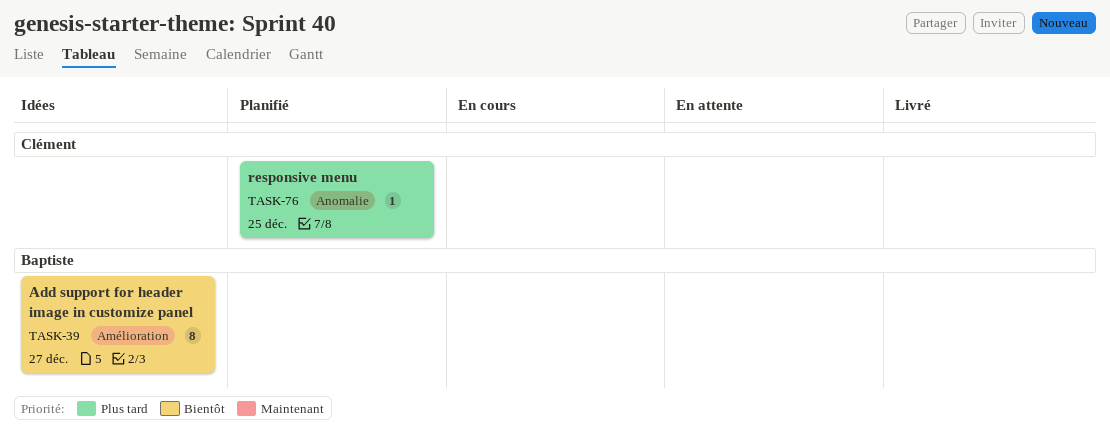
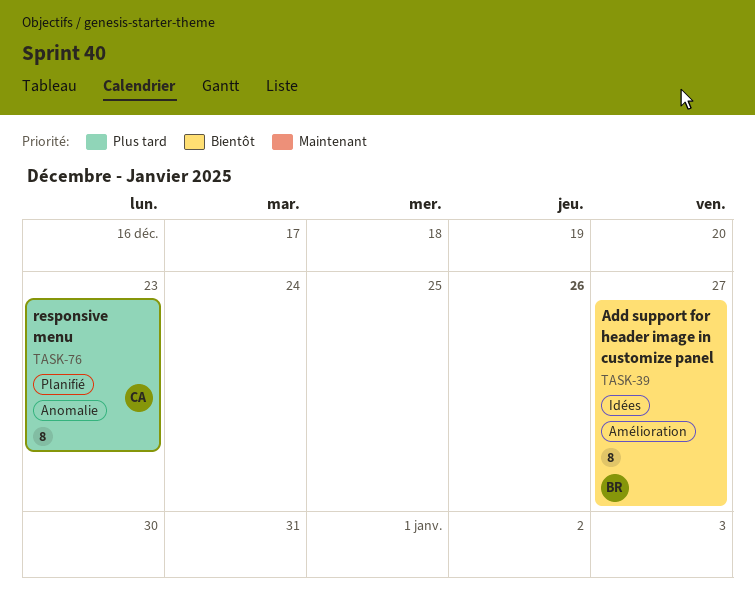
TASK-76, estimate: 1 -> 8
TASK-76, due: Dec 25 -> Dec 23

